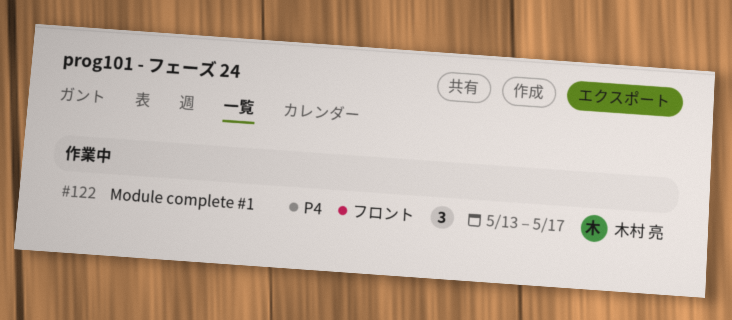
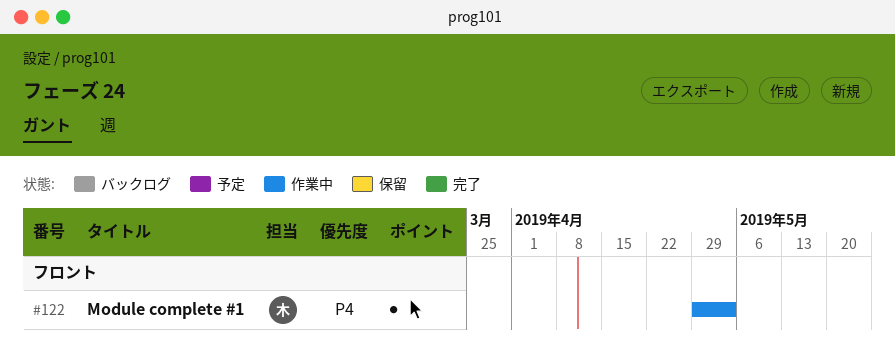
#122, estimate: 3 -> 1
#122, start: May 13 -> Apr 29
#122, due: May 17 -> May 3

